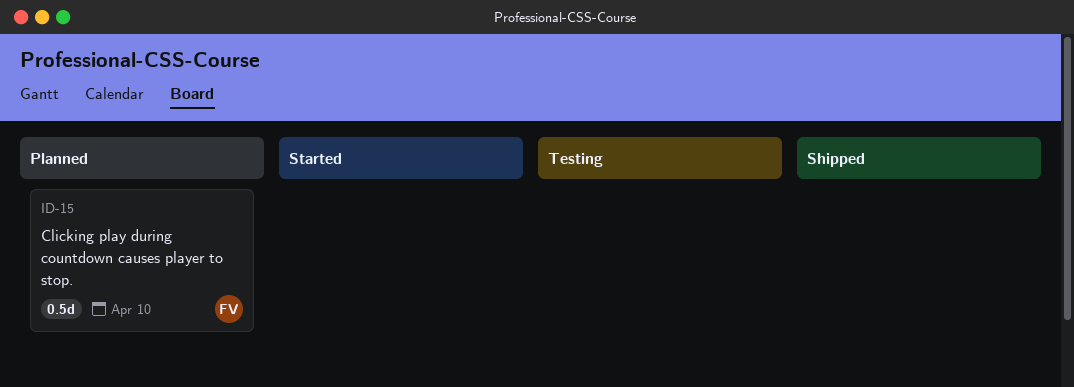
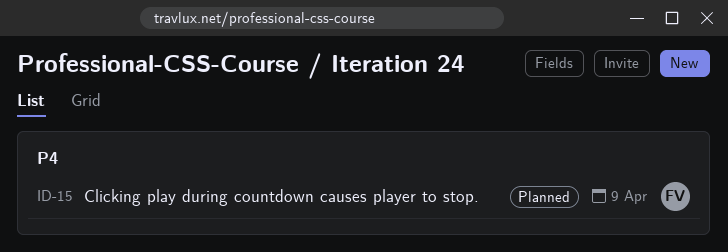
ID-15, due: Apr 10 -> Apr 9

